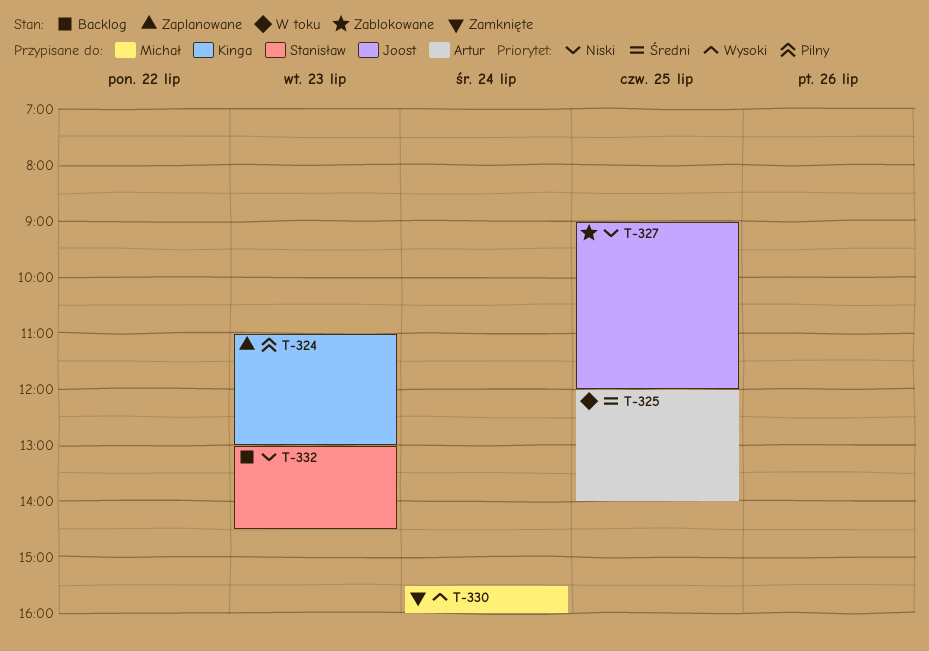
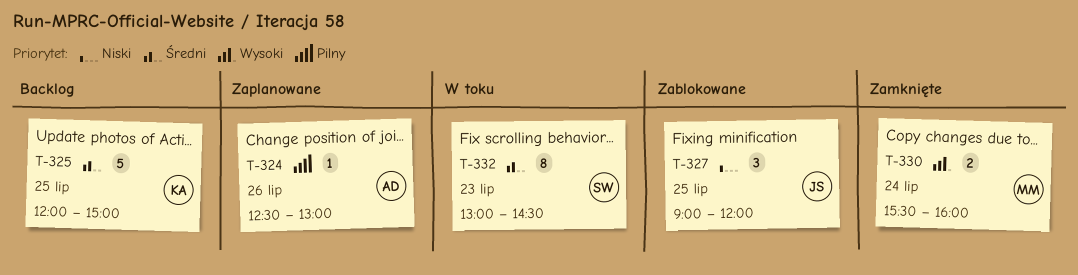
T-324, owner: Kinga -> Artur
T-324, day: Jul 23 -> Jul 26
T-324, begins: 11:00 -> 12:30
T-325, status: W toku -> Backlog
T-325, owner: Artur -> Kinga
T-325, ends: 14:00 -> 15:00
T-332, status: Backlog -> W toku
T-332, priority: Niski -> Średni

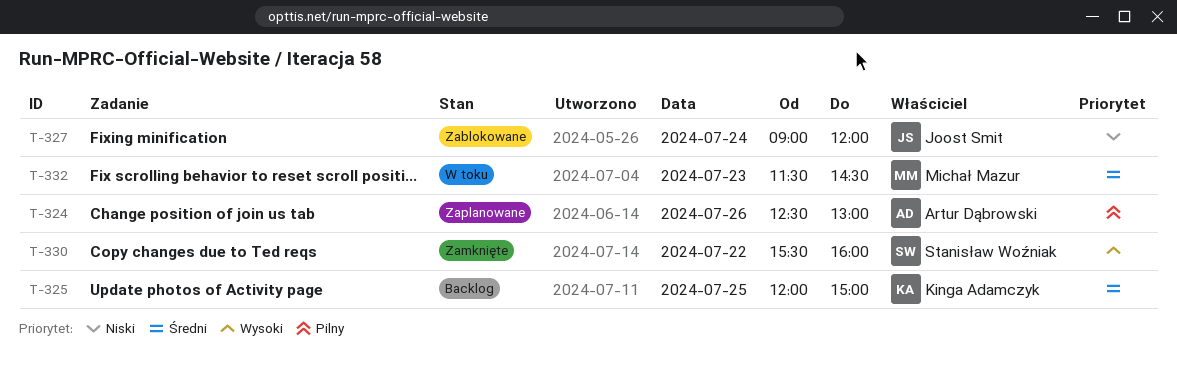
T-327, day: Jul 25 -> Jul 24
T-330, owner: Michał Mazur -> Stanisław Woźniak
T-330, day: Jul 24 -> Jul 22
T-332, owner: Stanisław Woźniak -> Michał Mazur
T-332, begins: 13:00 -> 11:30

